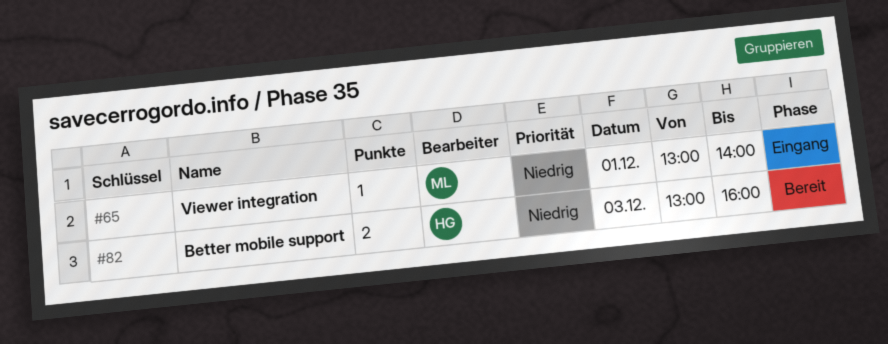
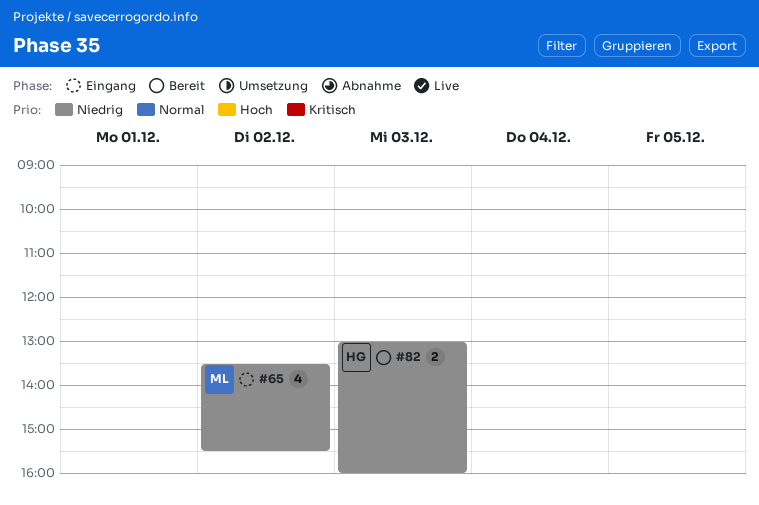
#65, estimate: 1 -> 4
#65, day: Dec 1 -> Dec 2
#65, begins: 13:00 -> 13:30
#65, ends: 14:00 -> 15:30

